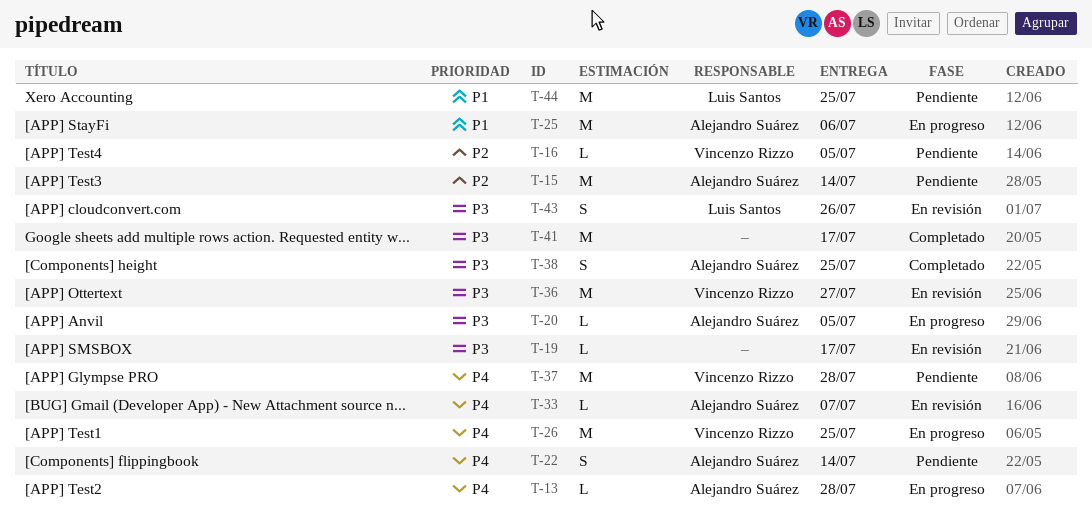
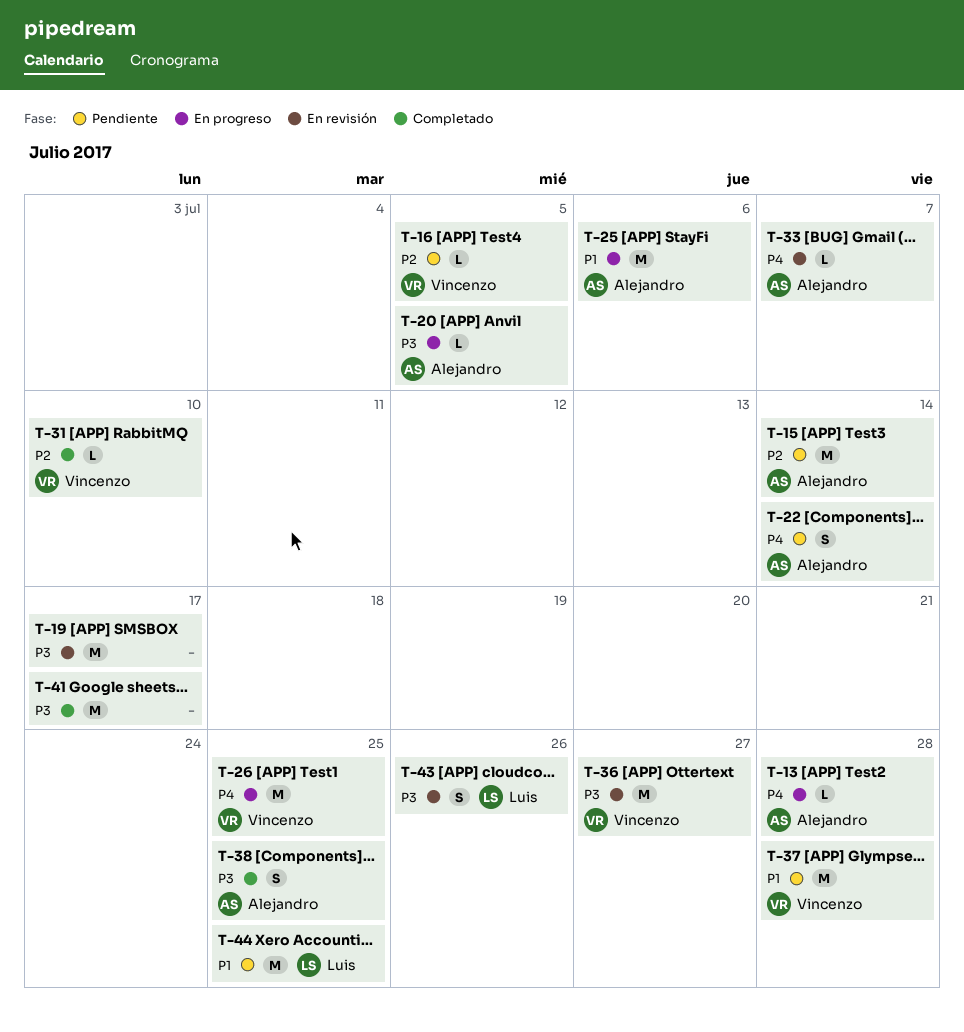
T-19, estimate: L -> M
T-31: none -> present
T-37, priority: P4 -> P1

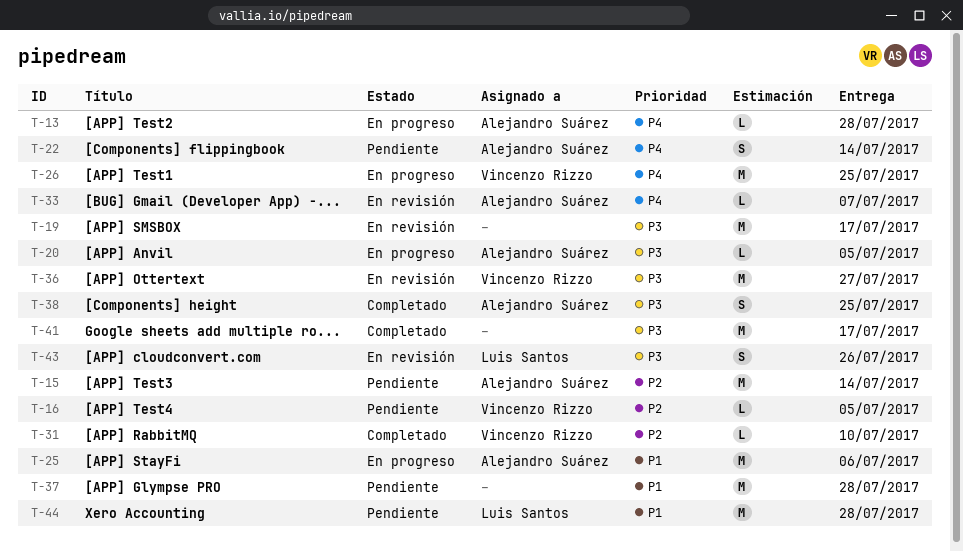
T-37, owner: Vincenzo Rizzo -> none
T-44, due: Jul 25 -> Jul 28

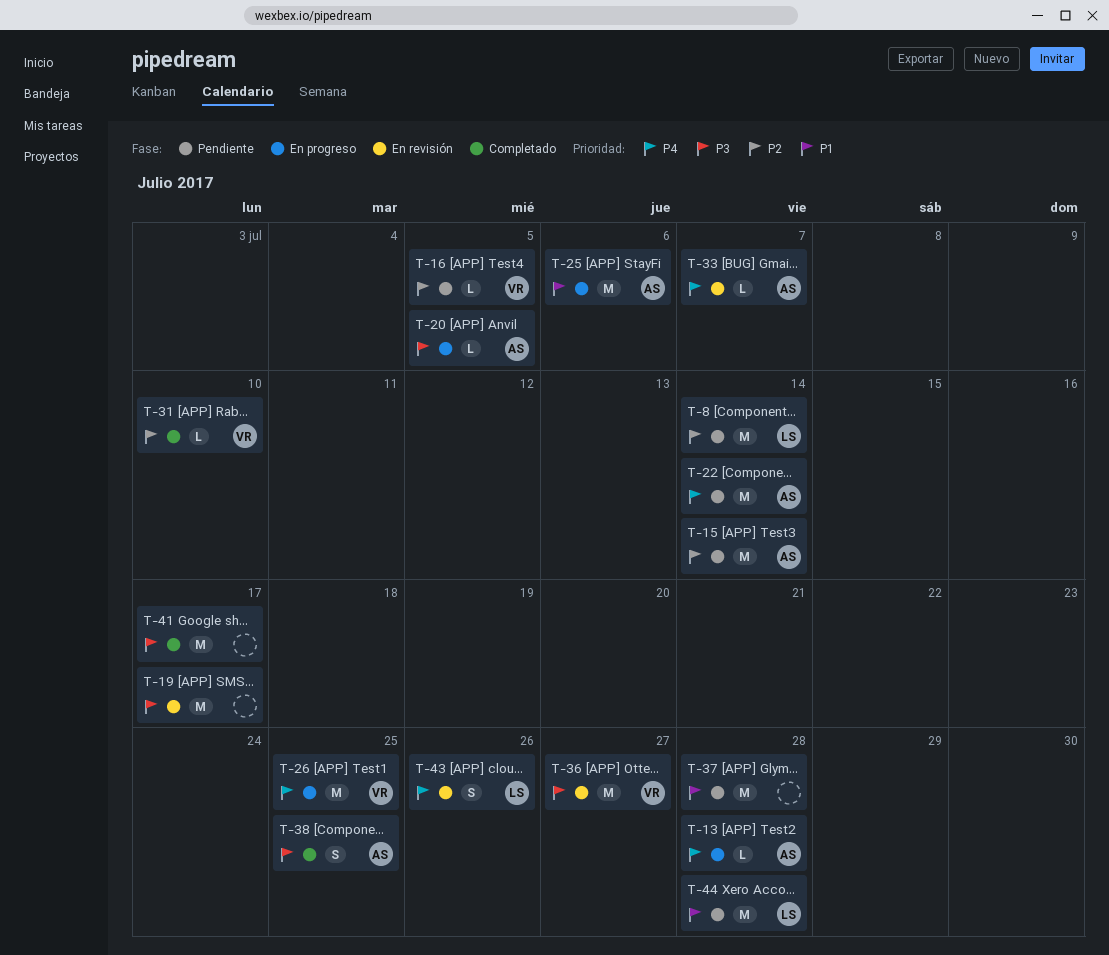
T-8: none -> present
T-22, estimate: S -> M
T-43, priority: P3 -> P4

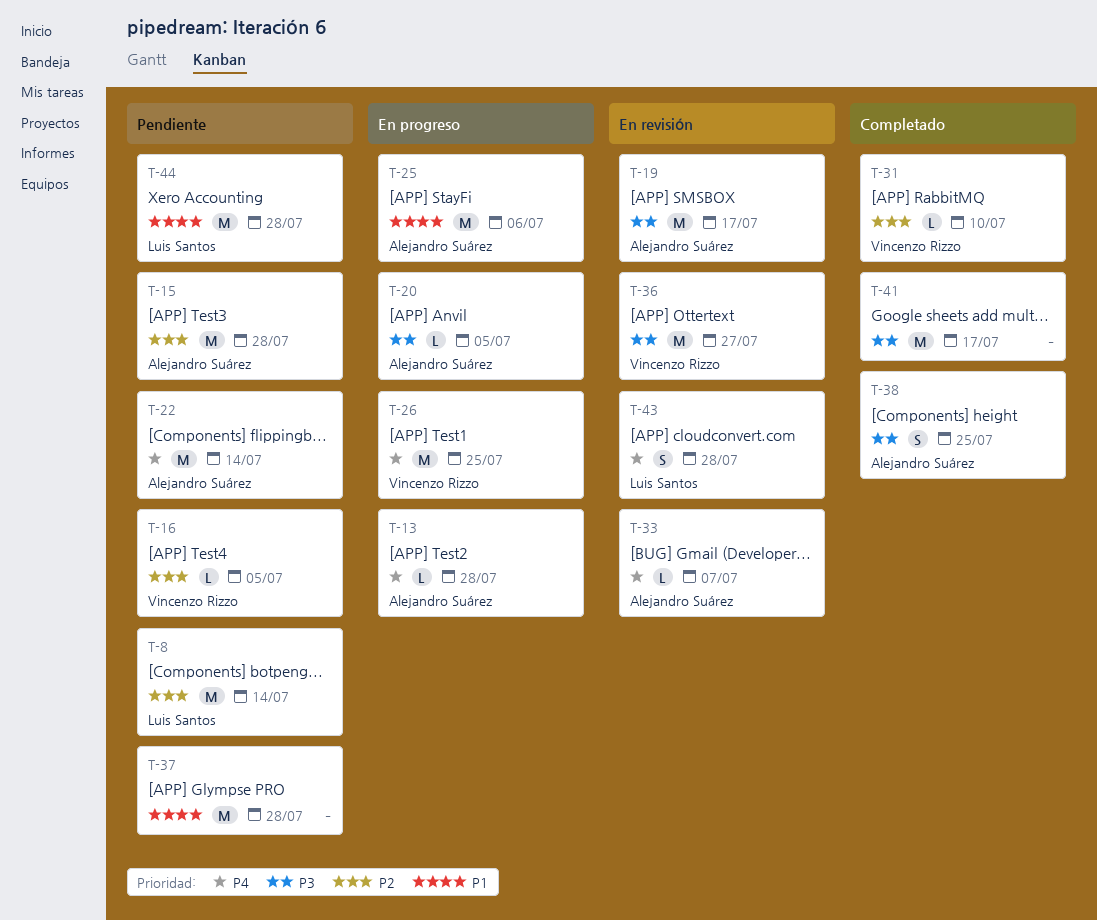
T-15, due: Jul 14 -> Jul 28
T-19, owner: none -> Alejandro Suárez
T-43, due: Jul 26 -> Jul 28

